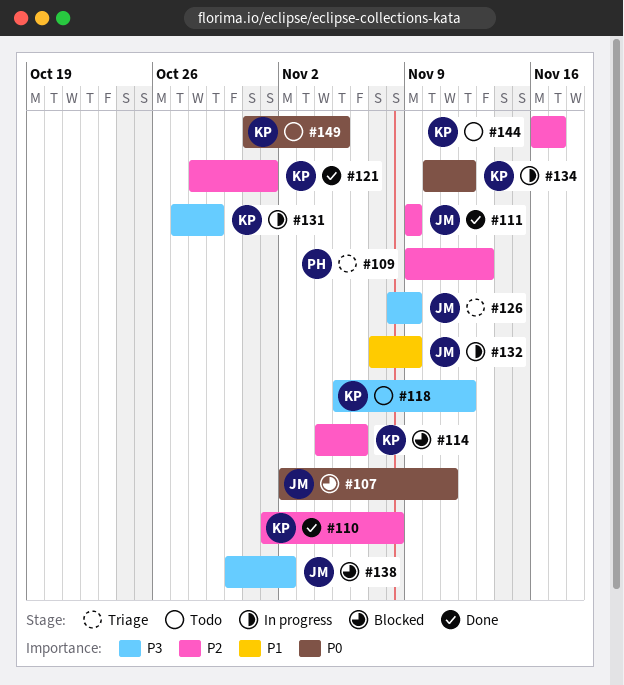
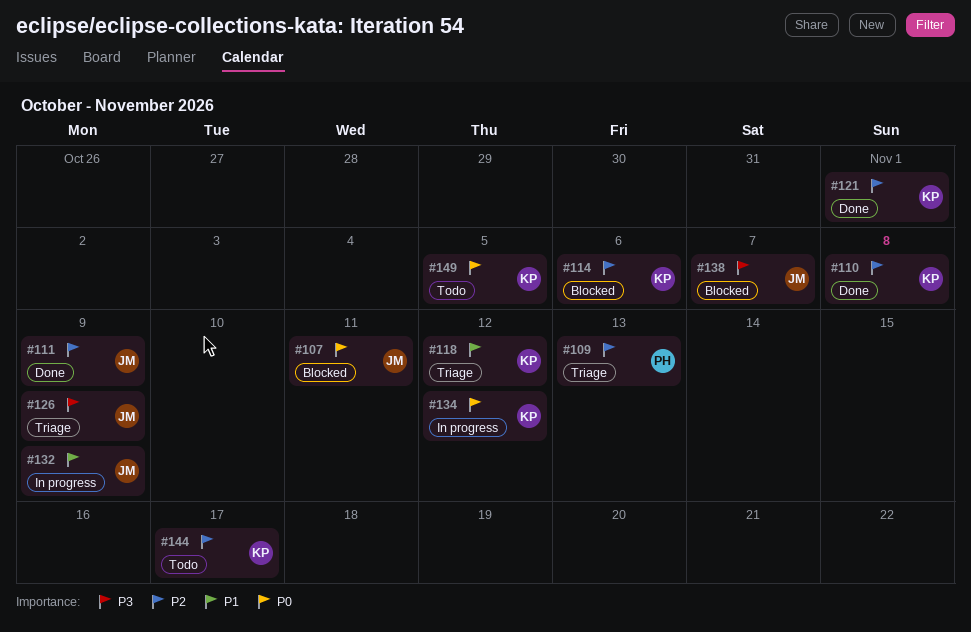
#118, status: Todo -> Triage
#118, priority: P3 -> P1
#131: present -> none
#138, due: Nov 2 -> Nov 7

